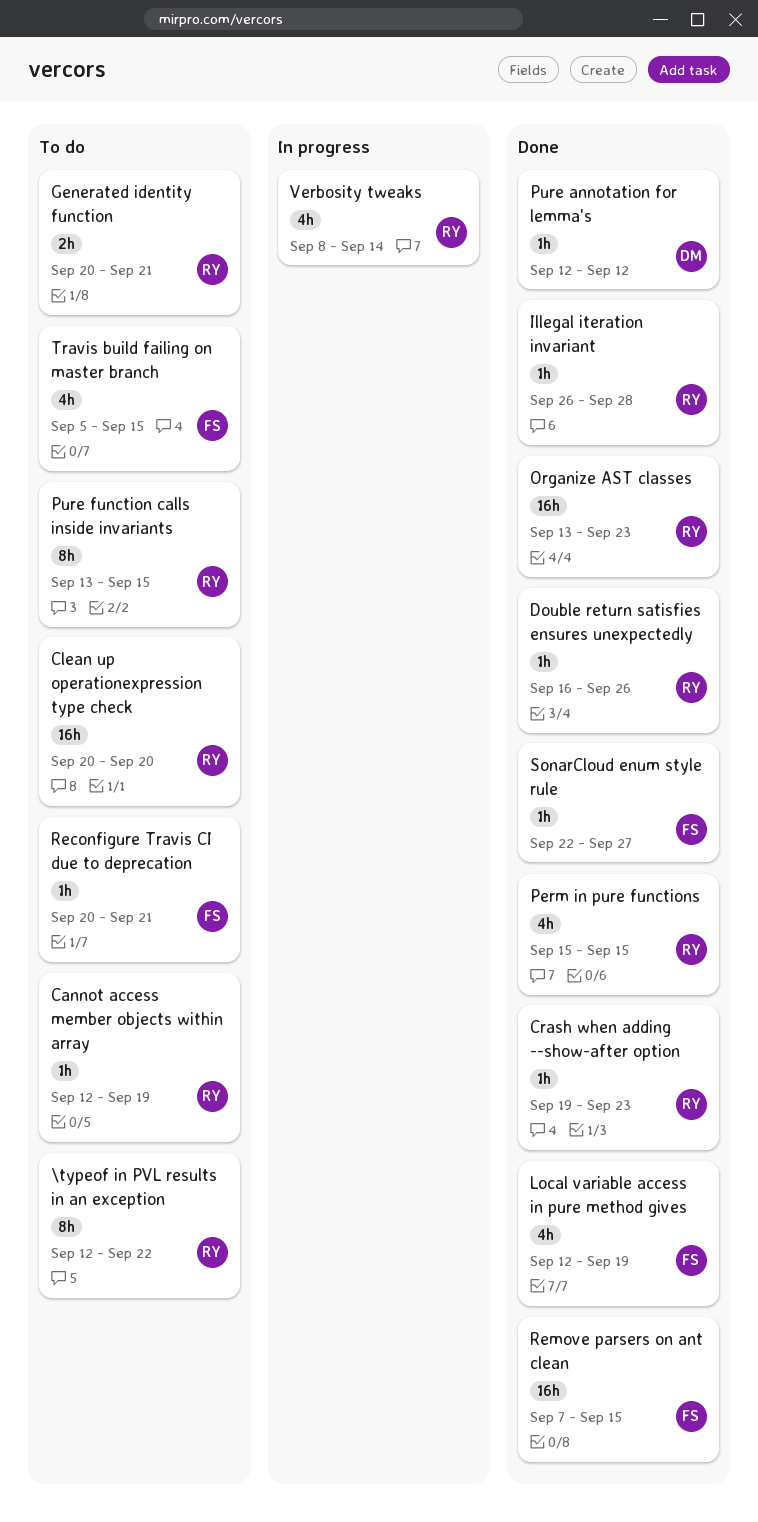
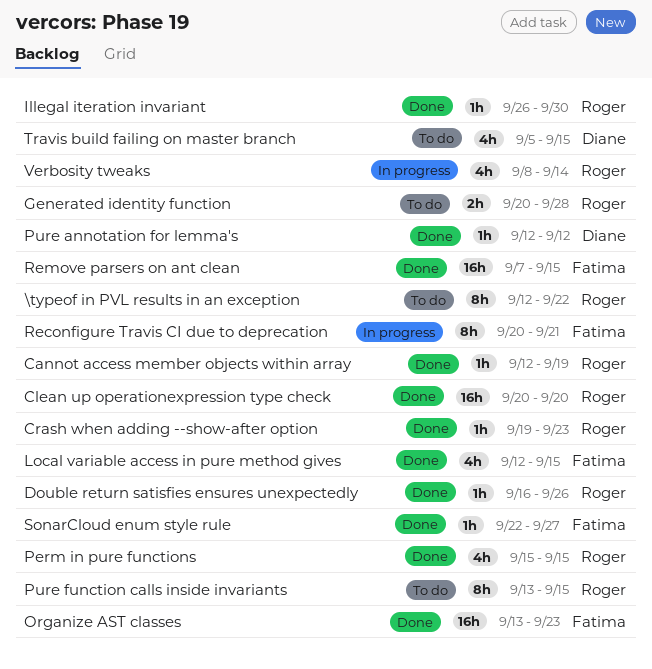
Cannot access member objects within array, status: To do -> Done
Clean up operationexpression type check, status: To do -> Done
Generated identity function, due: Sep 21 -> Sep 28
Illegal iteration invariant, due: Sep 28 -> Sep 30
Local variable access in pure method gives, due: Sep 19 -> Sep 15
Organize AST classes, owner: Roger -> Fatima
Reconfigure Travis CI due to deprecation, status: To do -> In progress
Reconfigure Travis CI due to deprecation, estimate: 1h -> 8h
Travis build failing on master branch, owner: Fatima -> Diane

